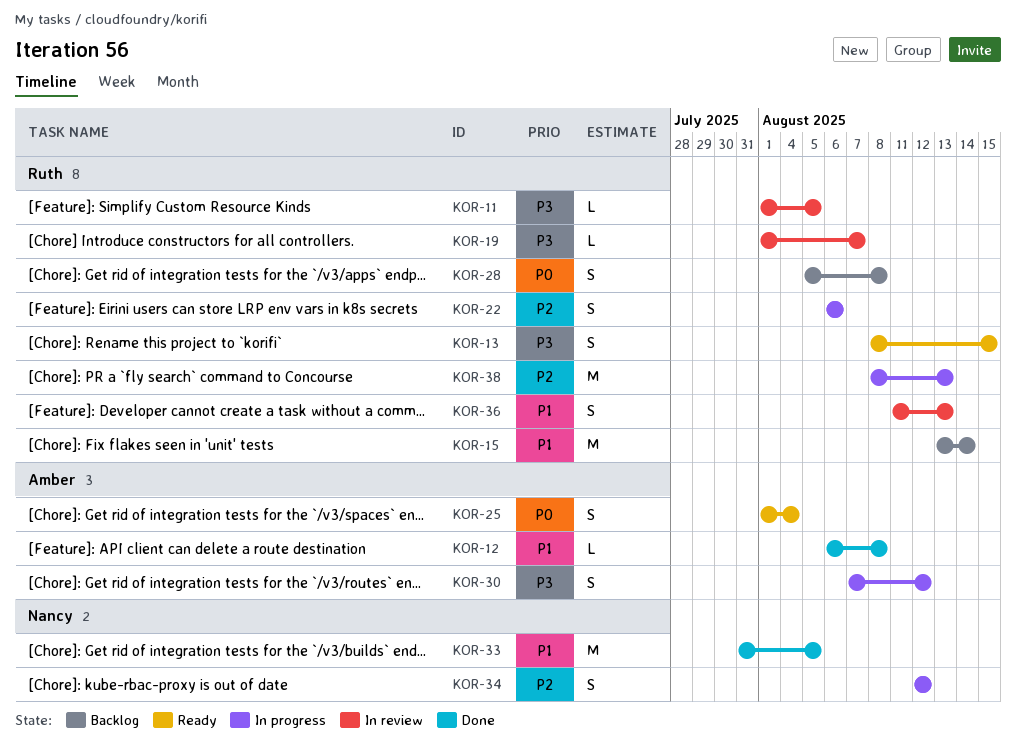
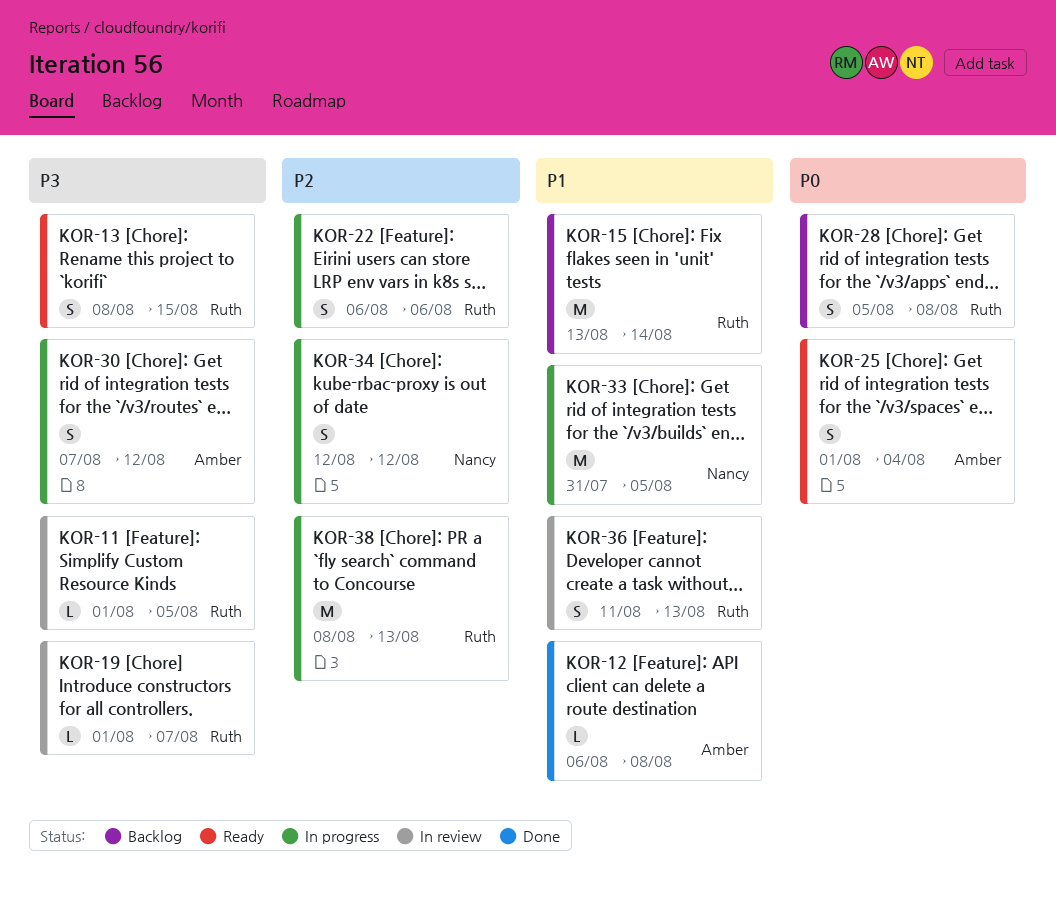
KOR-33, status: Done -> In progress

